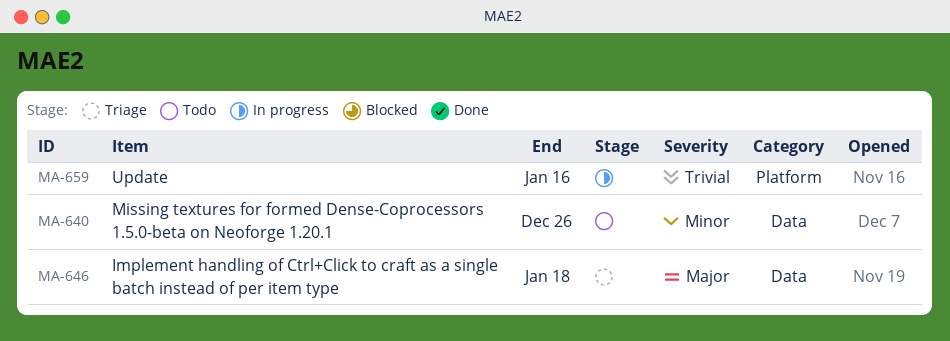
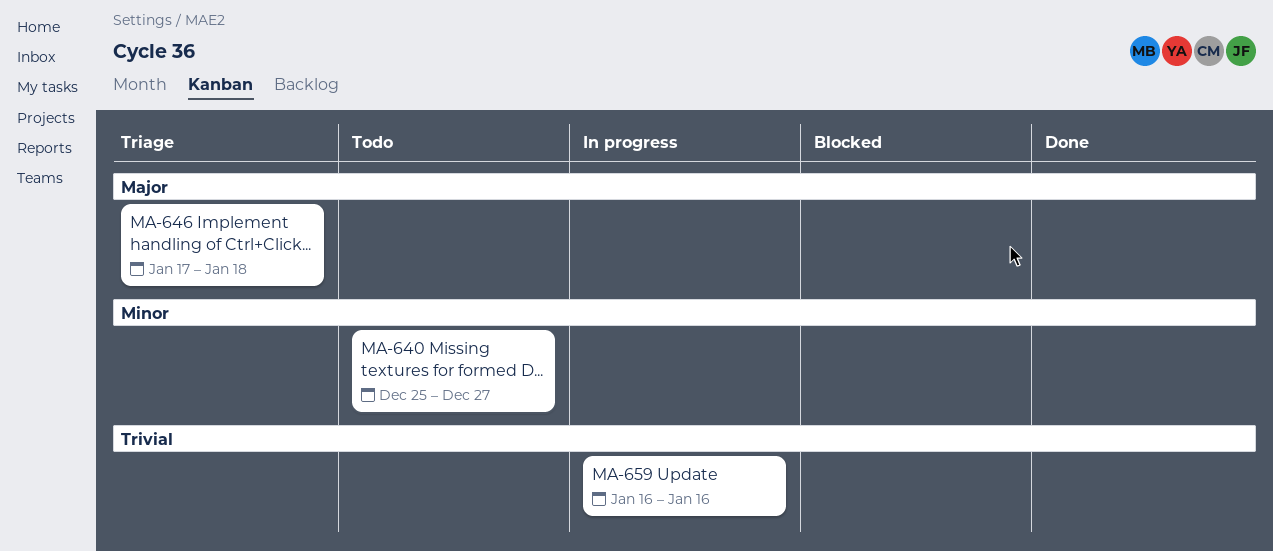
MA-640, due: Dec 26 -> Dec 27

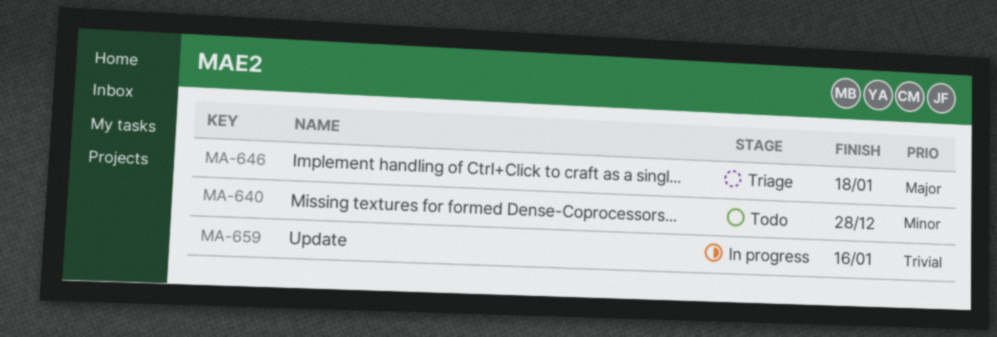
MA-640, due: Dec 27 -> Dec 28

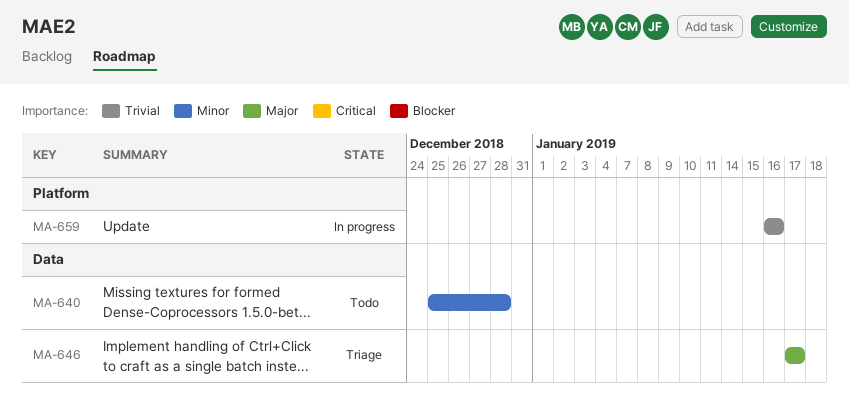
MA-646, due: Jan 18 -> Jan 17

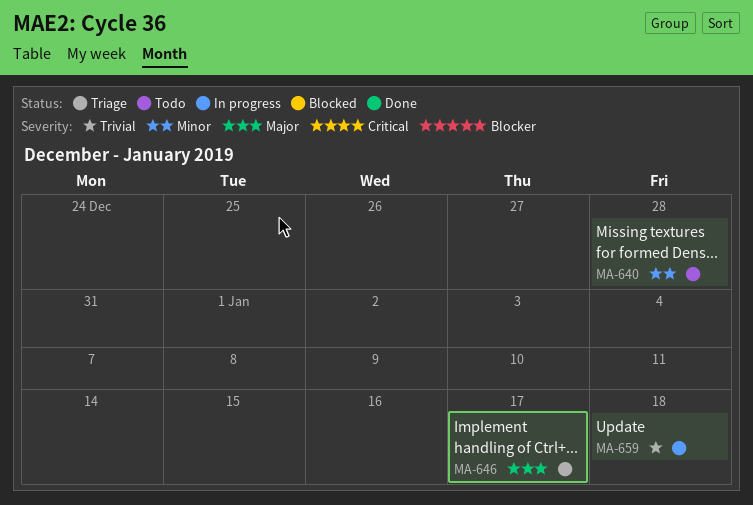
MA-659, due: Jan 16 -> Jan 18

